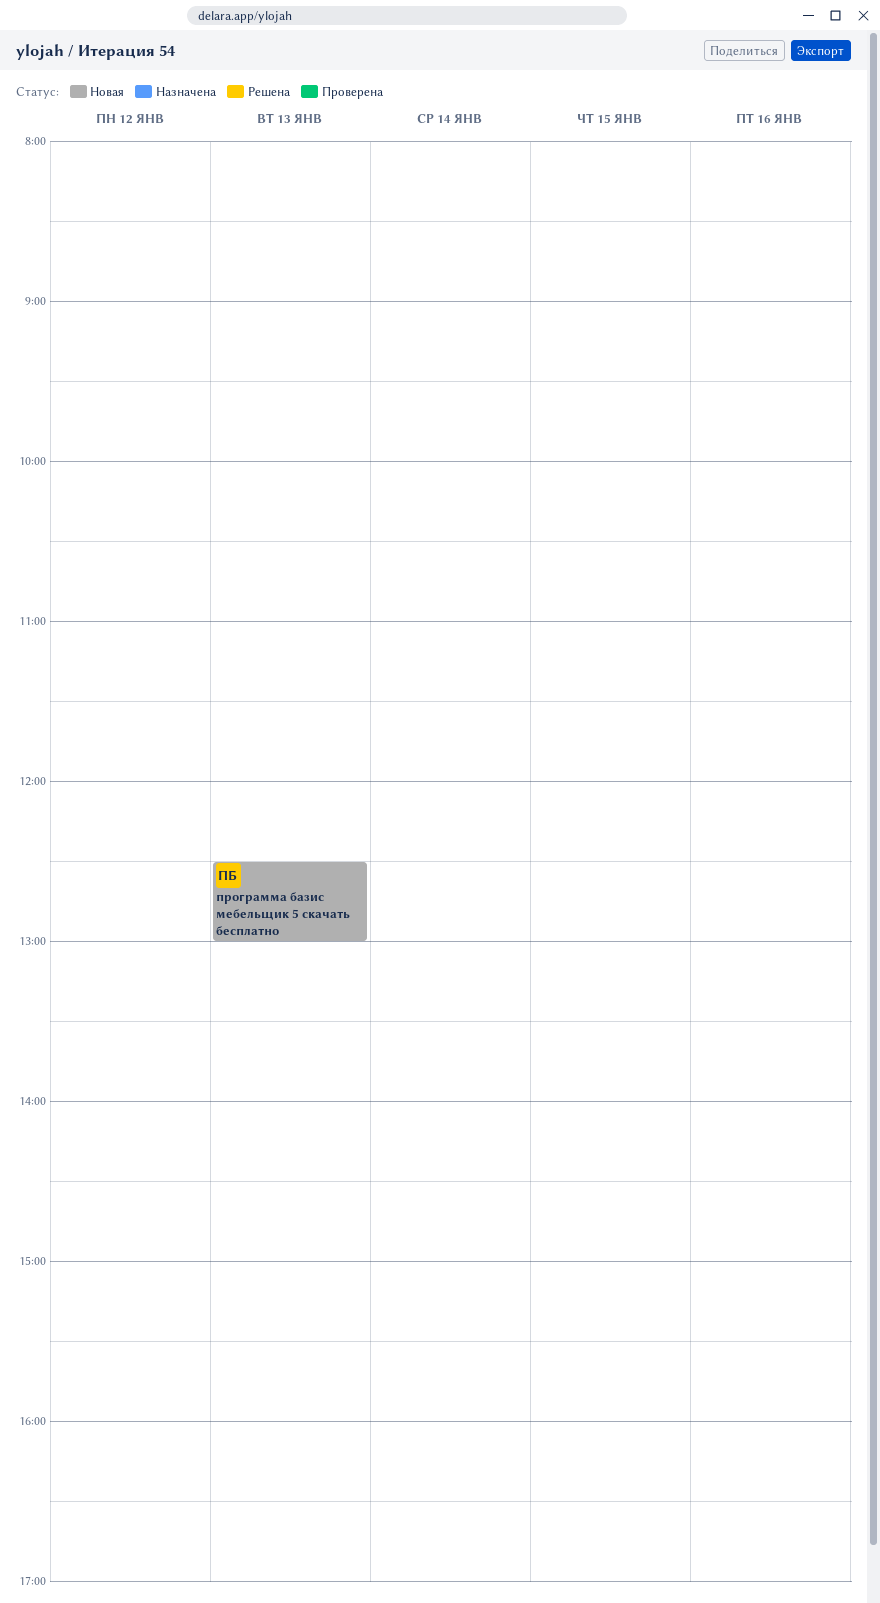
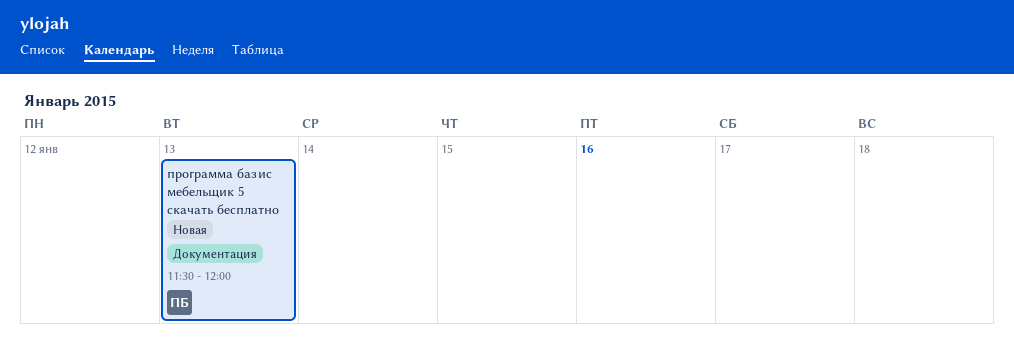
программа базис мебельщик 5 скачать бесплатно, begins: 12:30 -> 11:30
программа базис мебельщик 5 скачать бесплатно, ends: 13:00 -> 12:00

